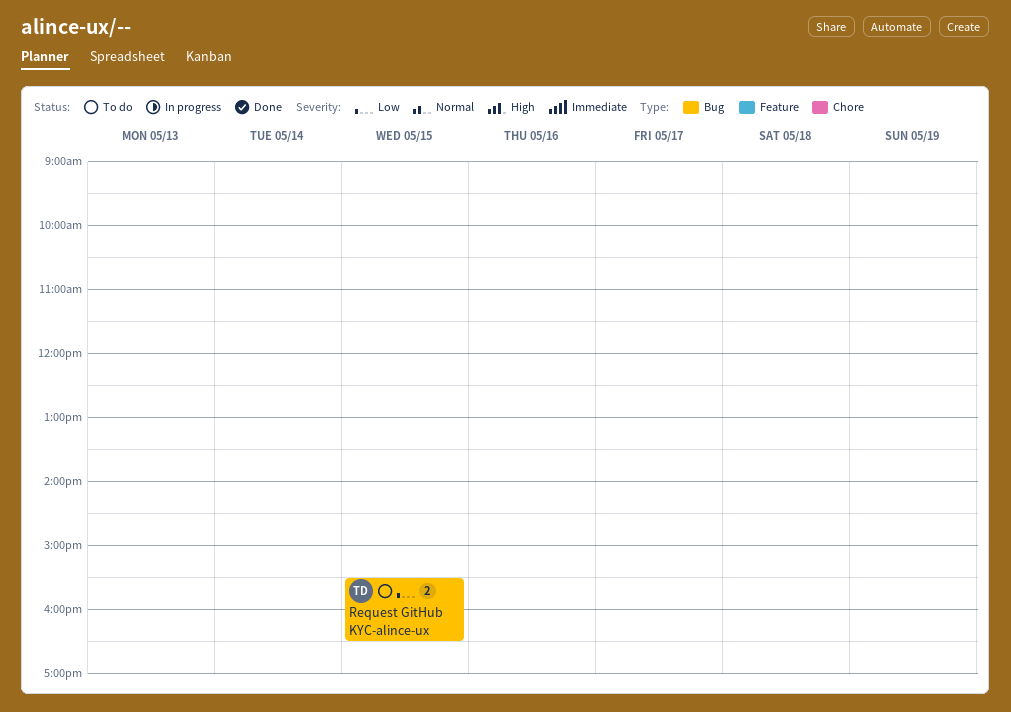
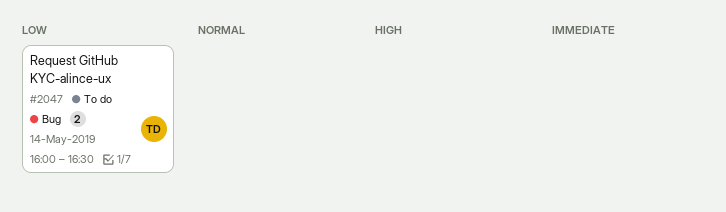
Request GitHub KYC-alince-ux, day: May 15 -> May 14
Request GitHub KYC-alince-ux, begins: 15:30 -> 16:00

